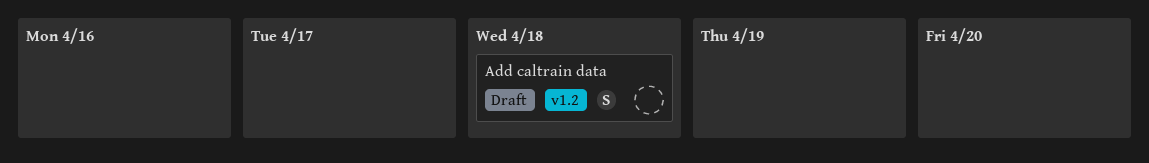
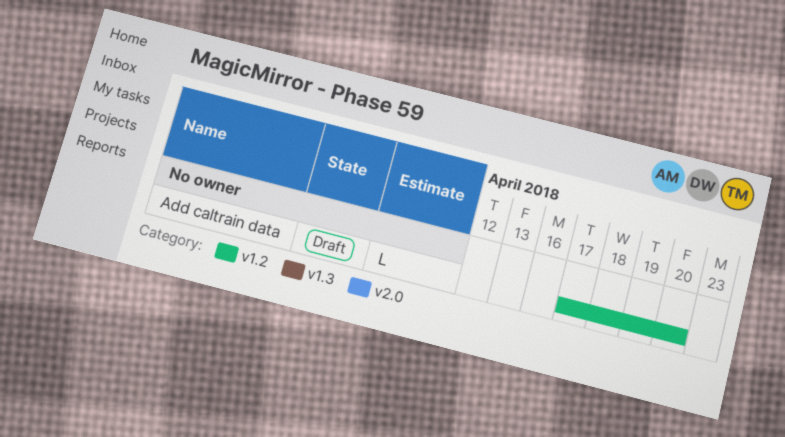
Add caltrain data, estimate: S -> L
Add caltrain data, due: Apr 18 -> Apr 20

